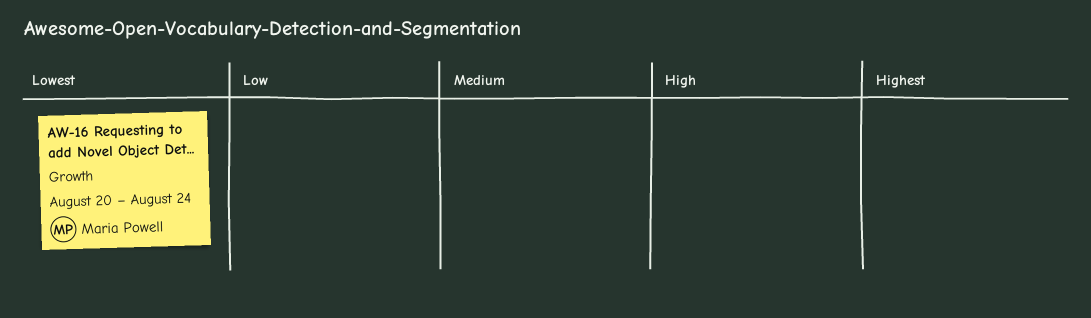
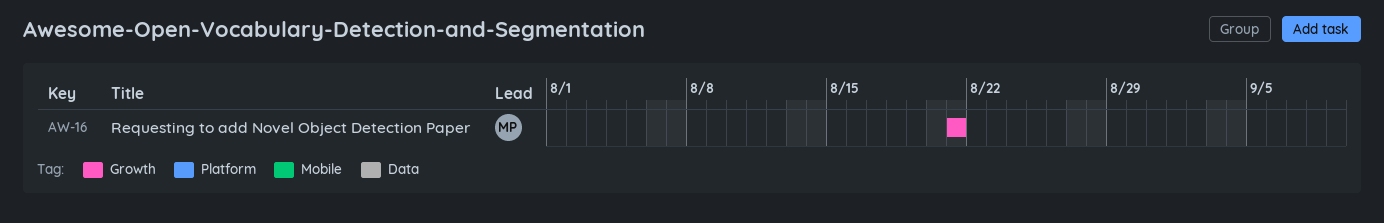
AW-16, start: Aug 20 -> Aug 21
AW-16, due: Aug 24 -> Aug 21

